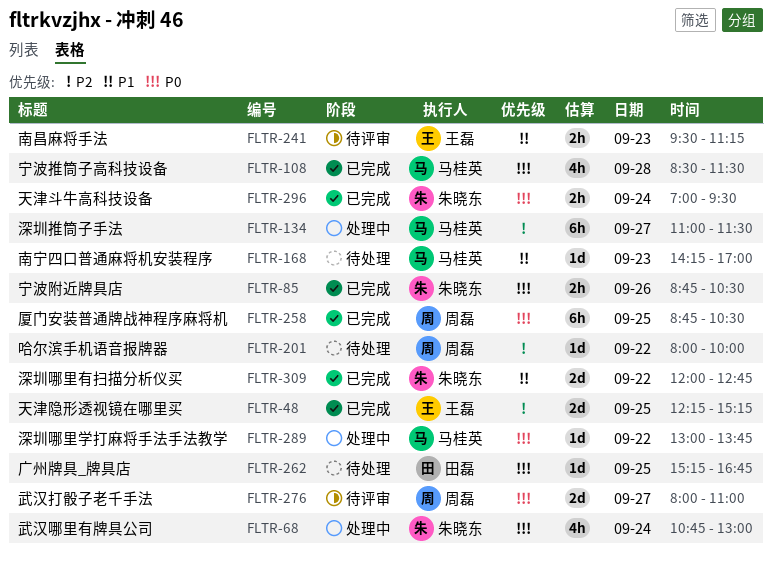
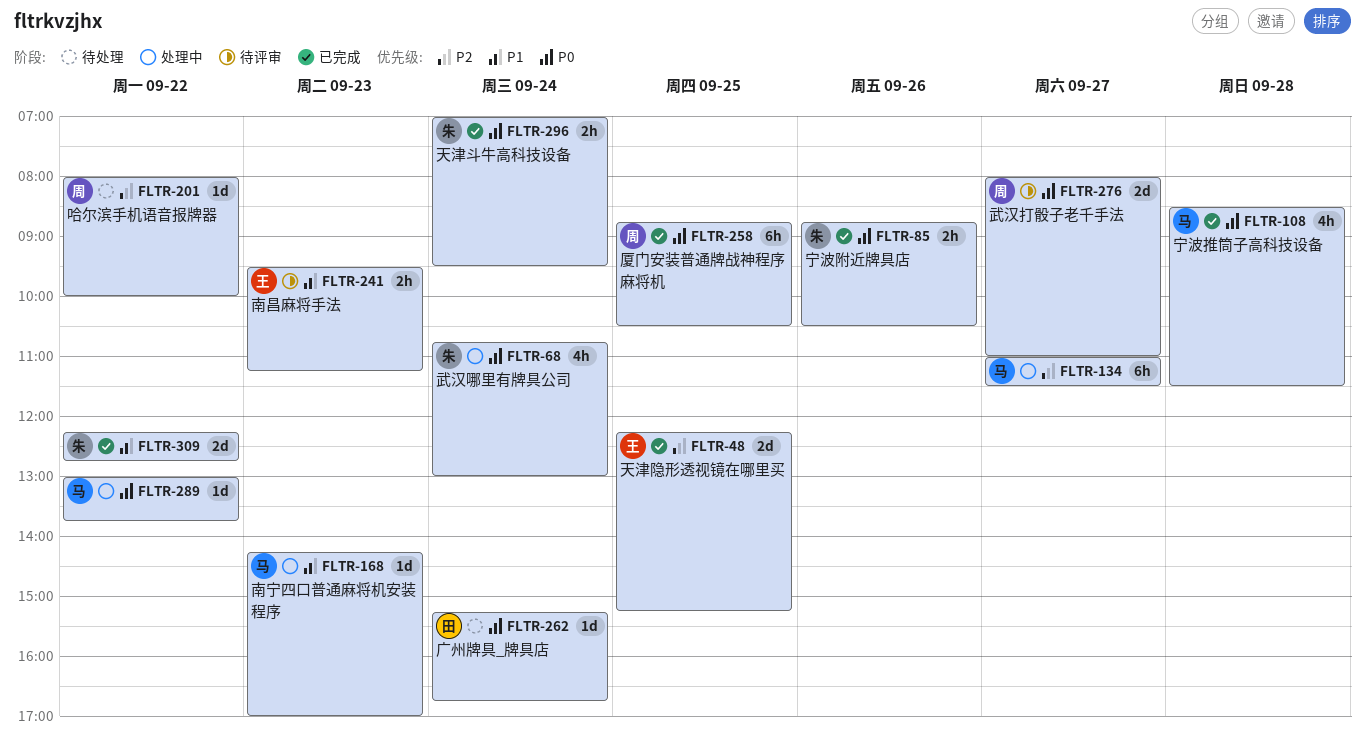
FLTR-168, status: 待处理 -> 处理中
FLTR-262, day: Sep 25 -> Sep 24
FLTR-309, begins: 12:00 -> 12:15

